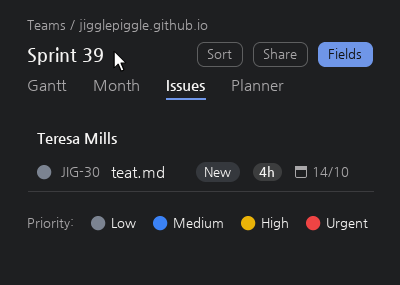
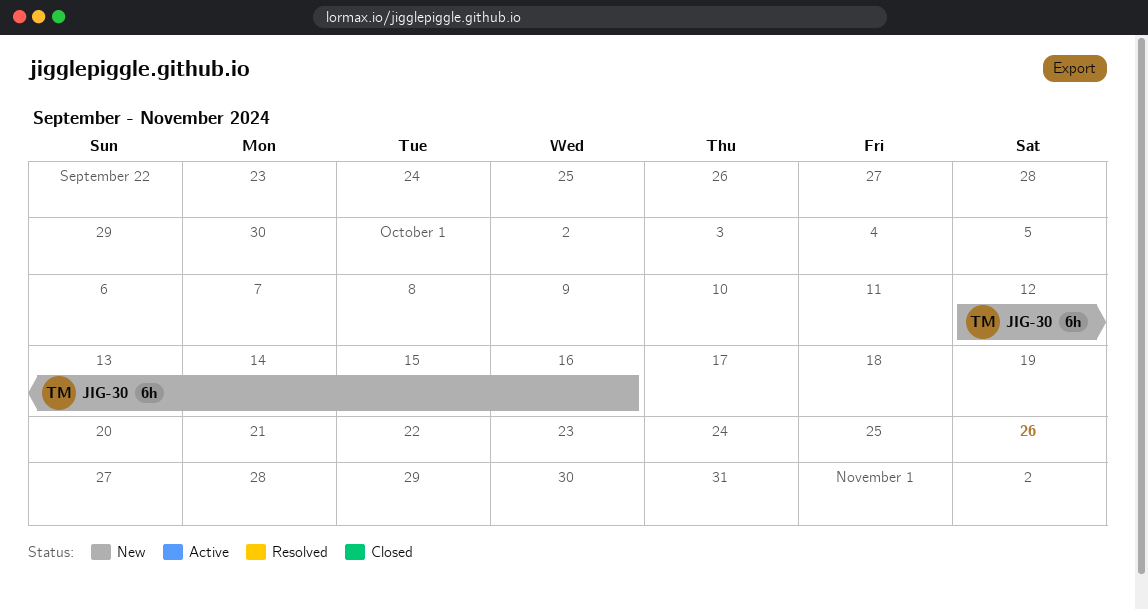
JIG-30, estimate: 4h -> 6h
JIG-30, due: Oct 14 -> Oct 16

